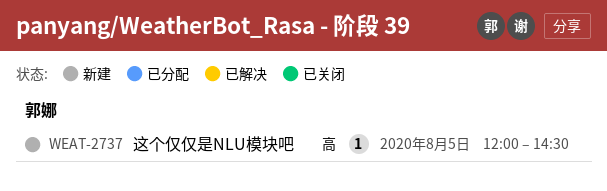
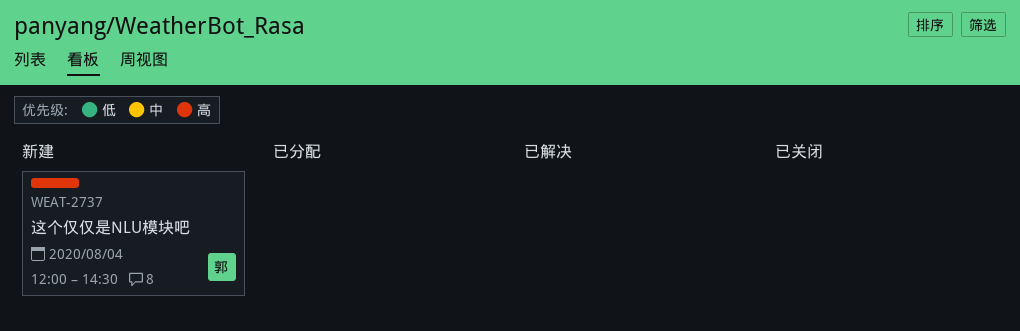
WEAT-2737, day: Aug 5 -> Aug 4

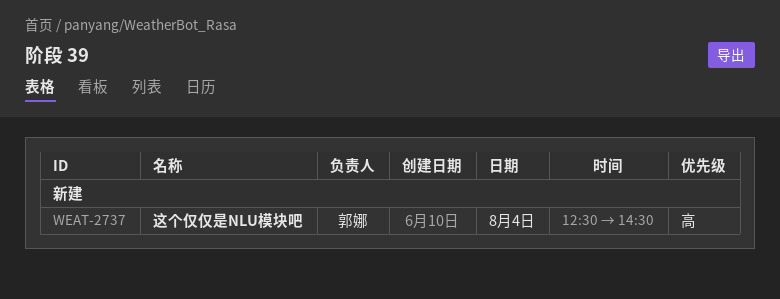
WEAT-2737, begins: 12:00 -> 12:30

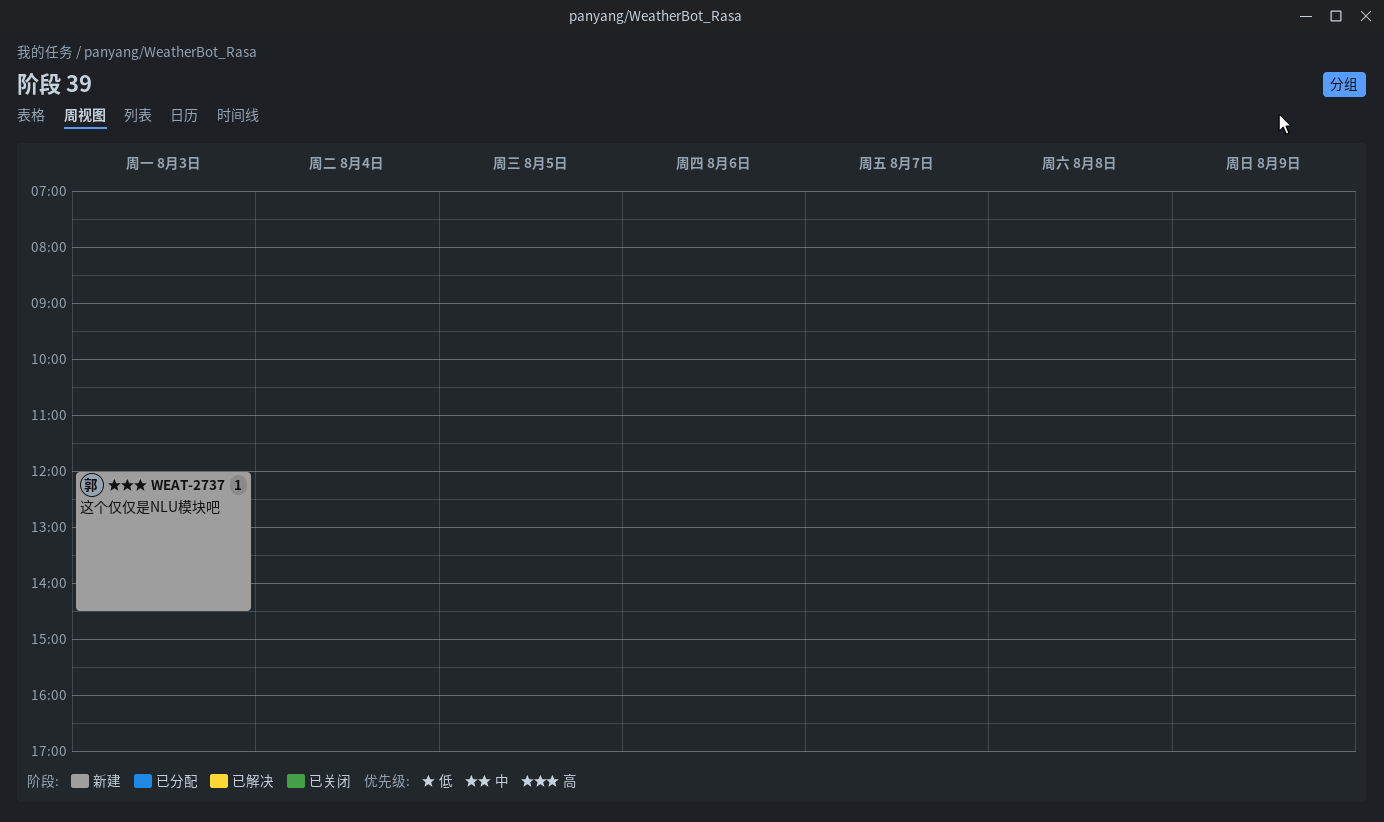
WEAT-2737, day: Aug 4 -> Aug 3
WEAT-2737, begins: 12:30 -> 12:00

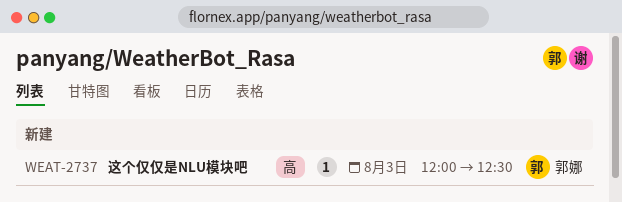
WEAT-2737, ends: 14:30 -> 12:30

